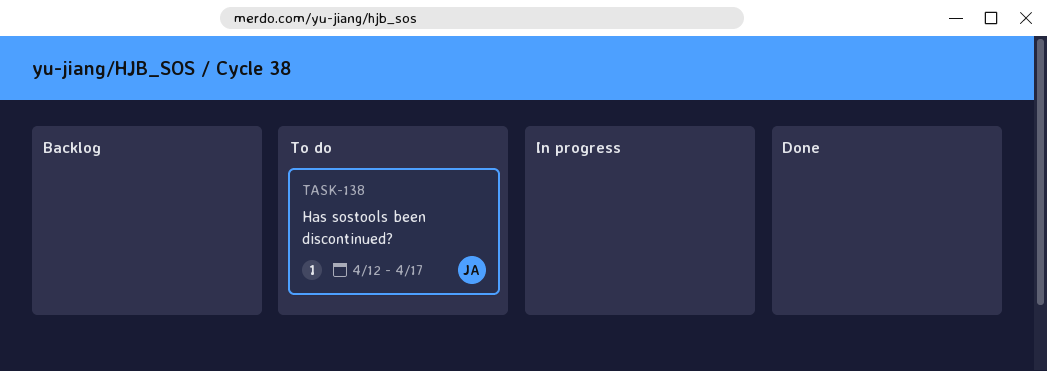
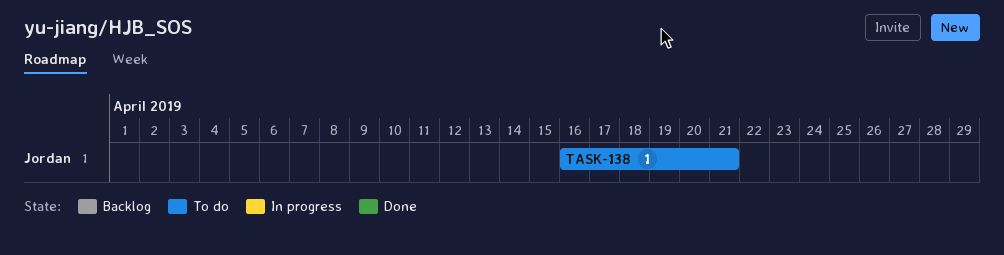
TASK-138, start: Apr 12 -> Apr 16
TASK-138, due: Apr 17 -> Apr 21

